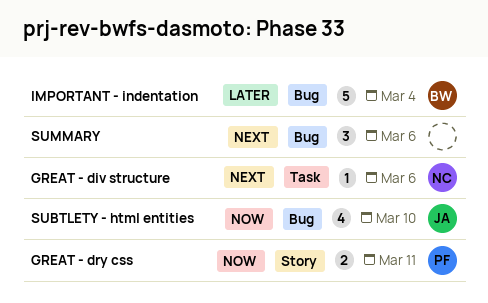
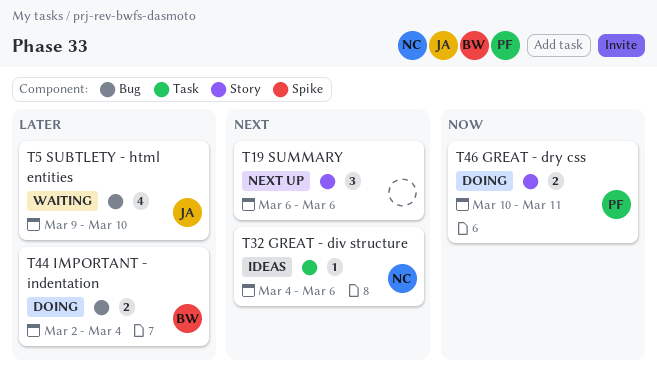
IMPORTANT - indentation, estimate: 5 -> 2
SUBTLETY - html entities, priority: Now -> Later
SUMMARY, label: Bug -> Story

